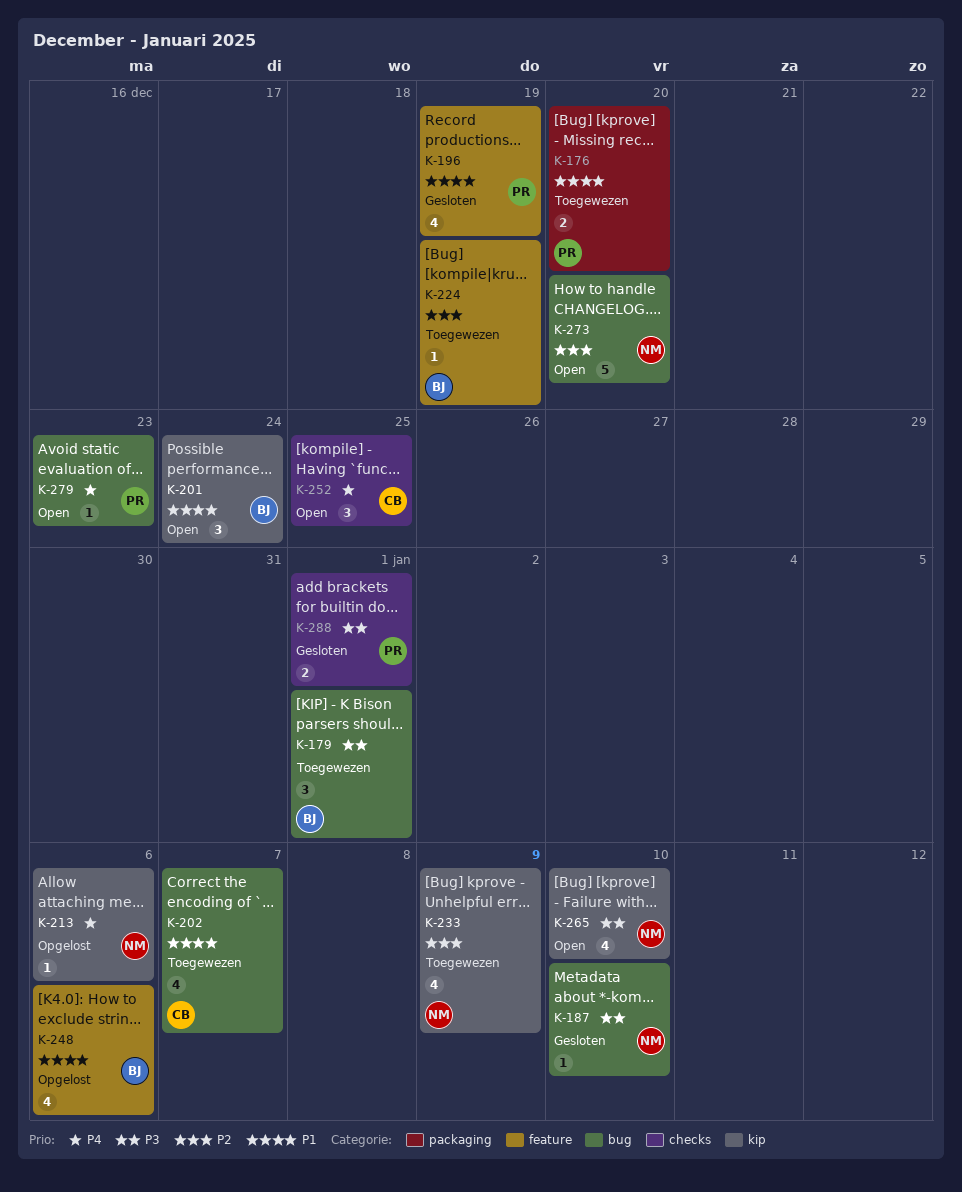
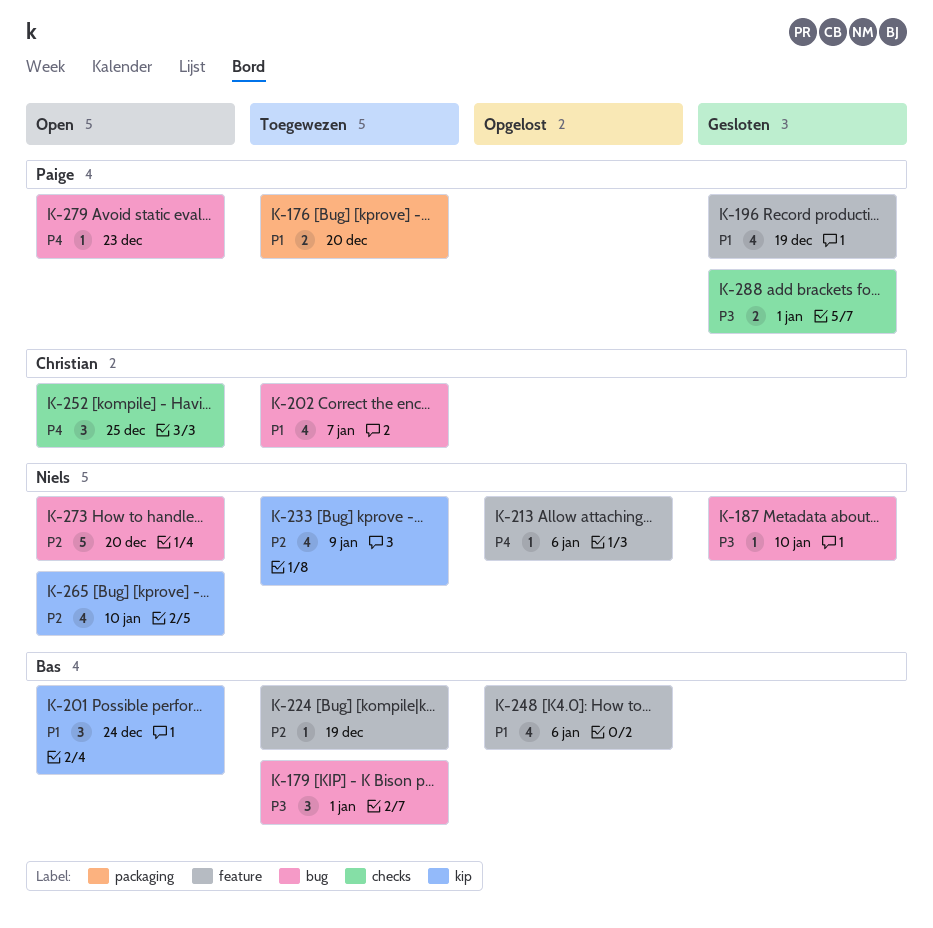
K-213, label: kip -> feature
K-265, priority: P3 -> P2

